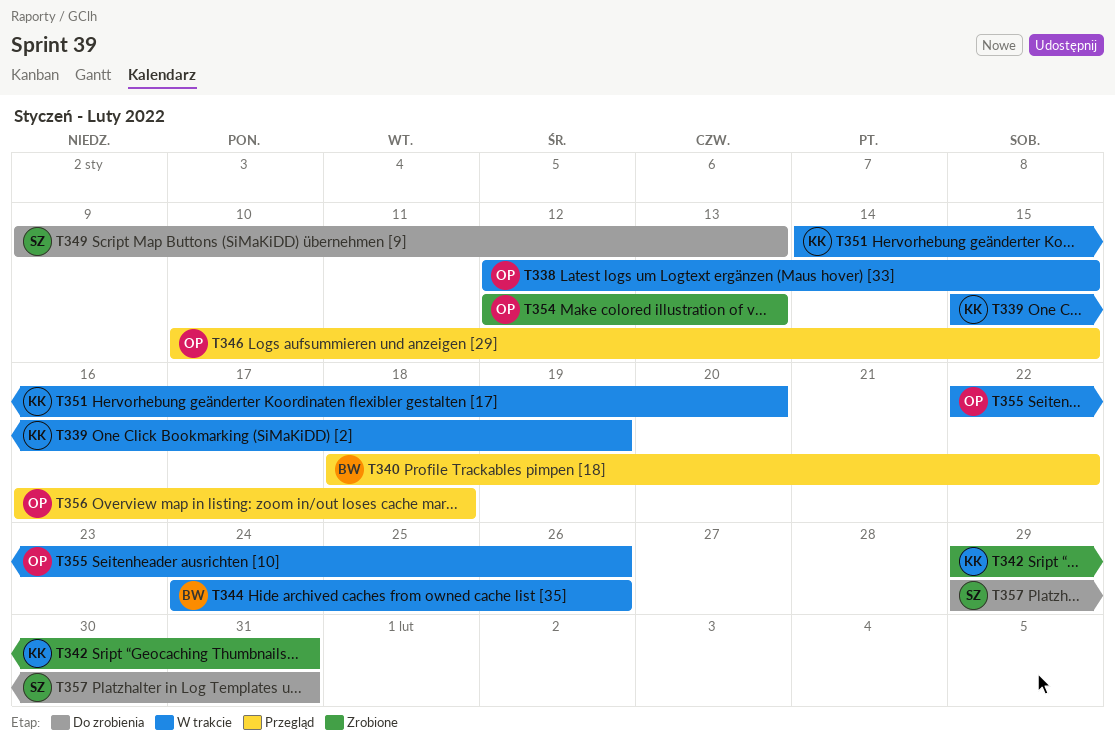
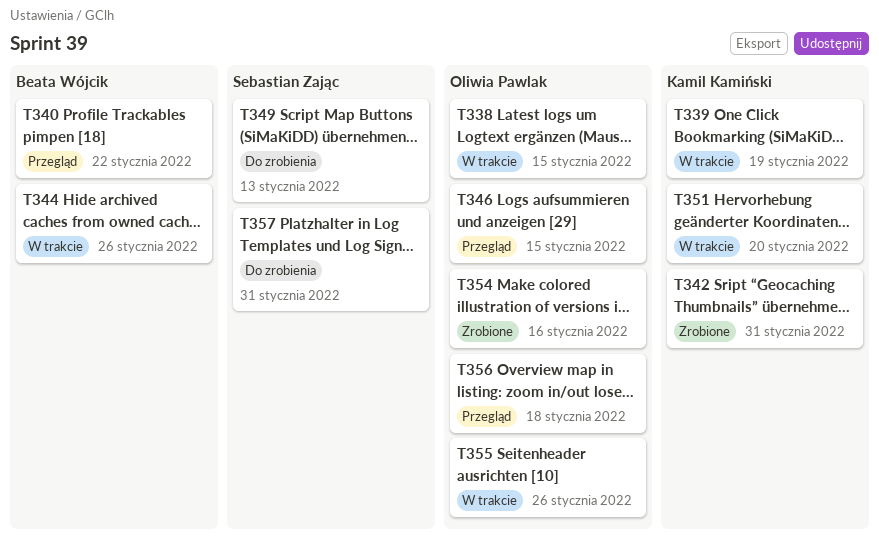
T354, due: Jan 13 -> Jan 16

